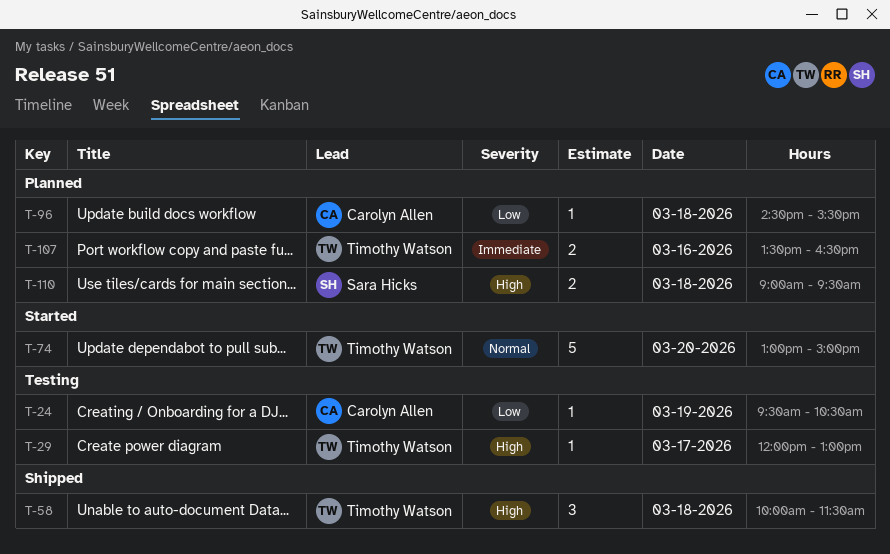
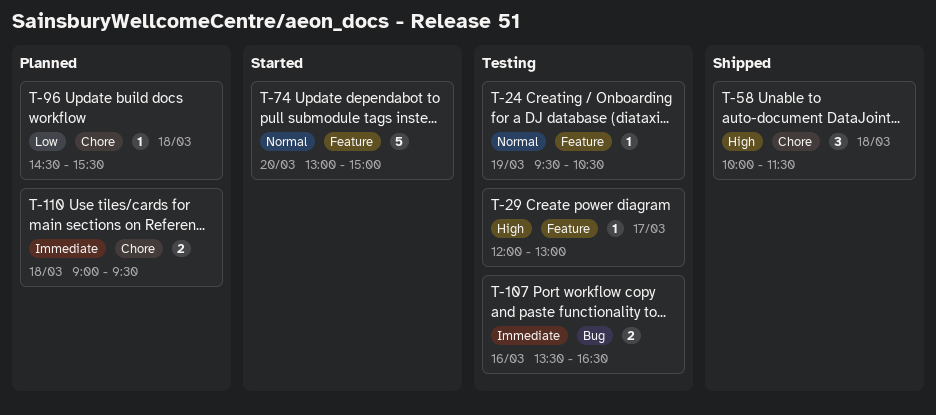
T-24, priority: Low -> Normal
T-107, status: Planned -> Testing
T-110, priority: High -> Immediate

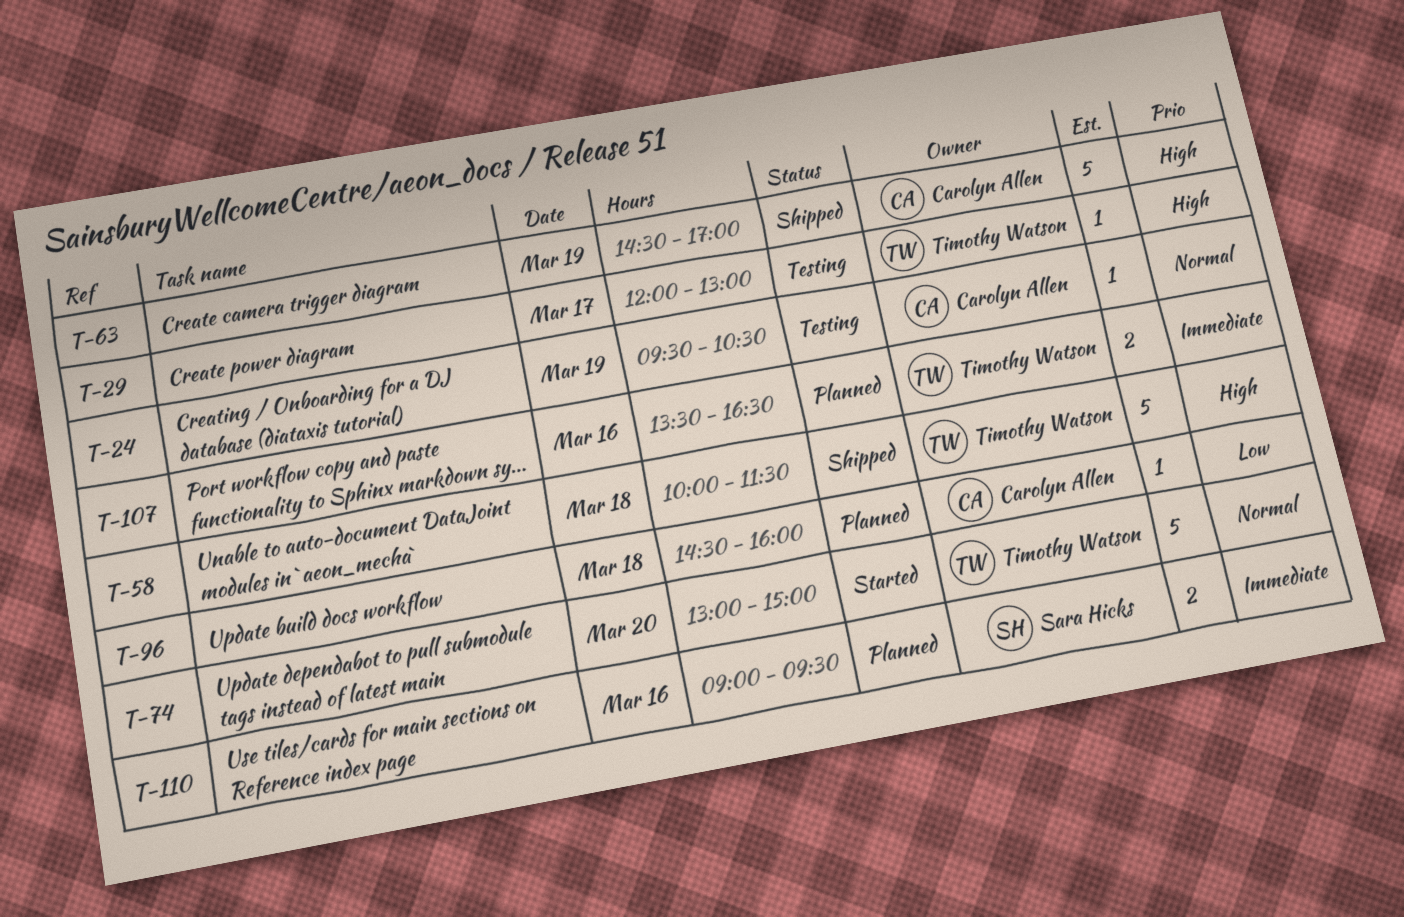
T-58, estimate: 3 -> 5
T-63: none -> present
T-96, ends: 15:30 -> 16:00
T-107, status: Testing -> Planned
T-110, day: Mar 18 -> Mar 16

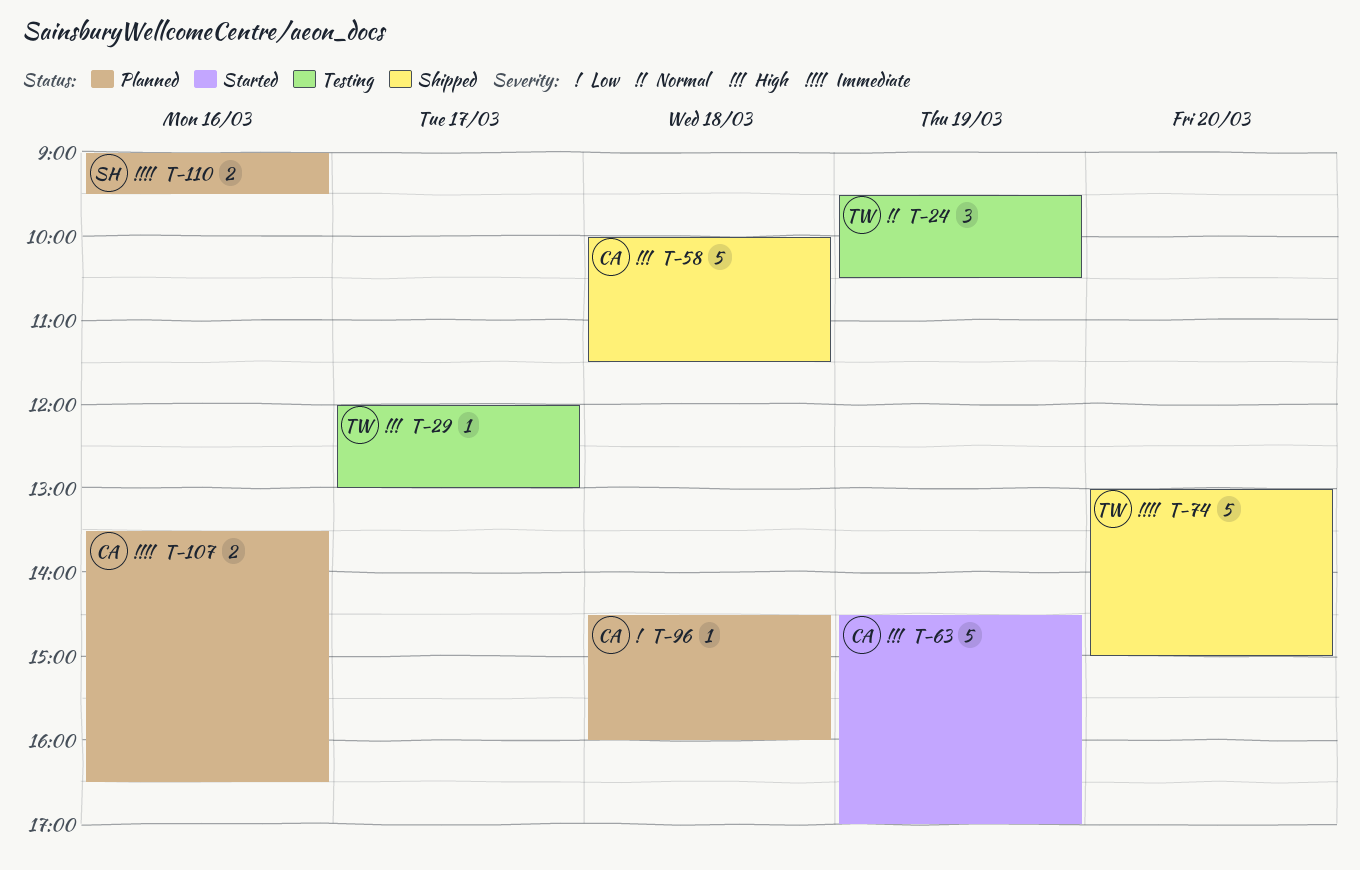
T-24, owner: Carolyn Allen -> Timothy Watson
T-24, estimate: 1 -> 3
T-58, owner: Timothy Watson -> Carolyn Allen
T-63, status: Shipped -> Started
T-74, status: Started -> Shipped
T-74, priority: Normal -> Immediate
T-107, owner: Timothy Watson -> Carolyn Allen

